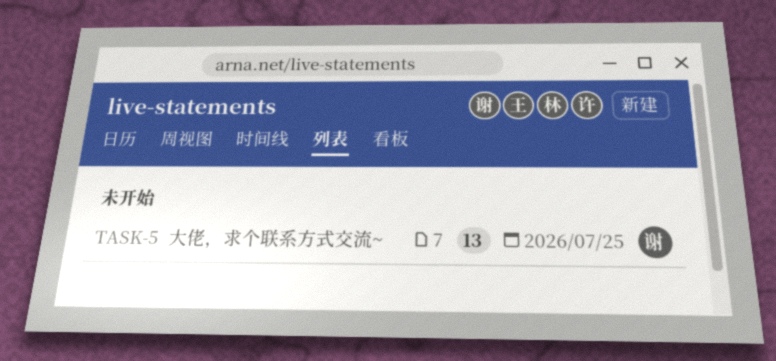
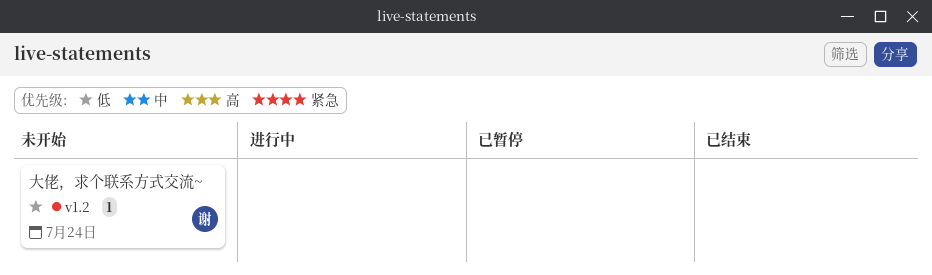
大佬，求个联系方式交流~, estimate: 13 -> 1
大佬，求个联系方式交流~, due: Jul 25 -> Jul 24

